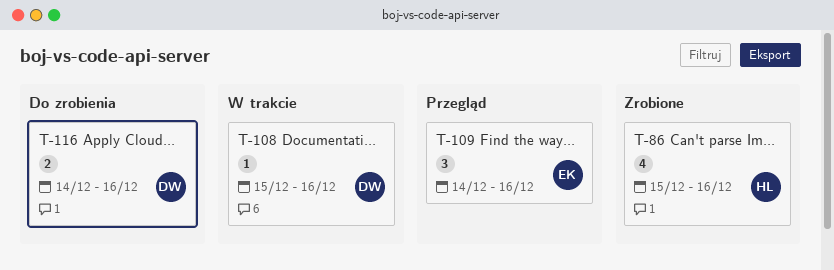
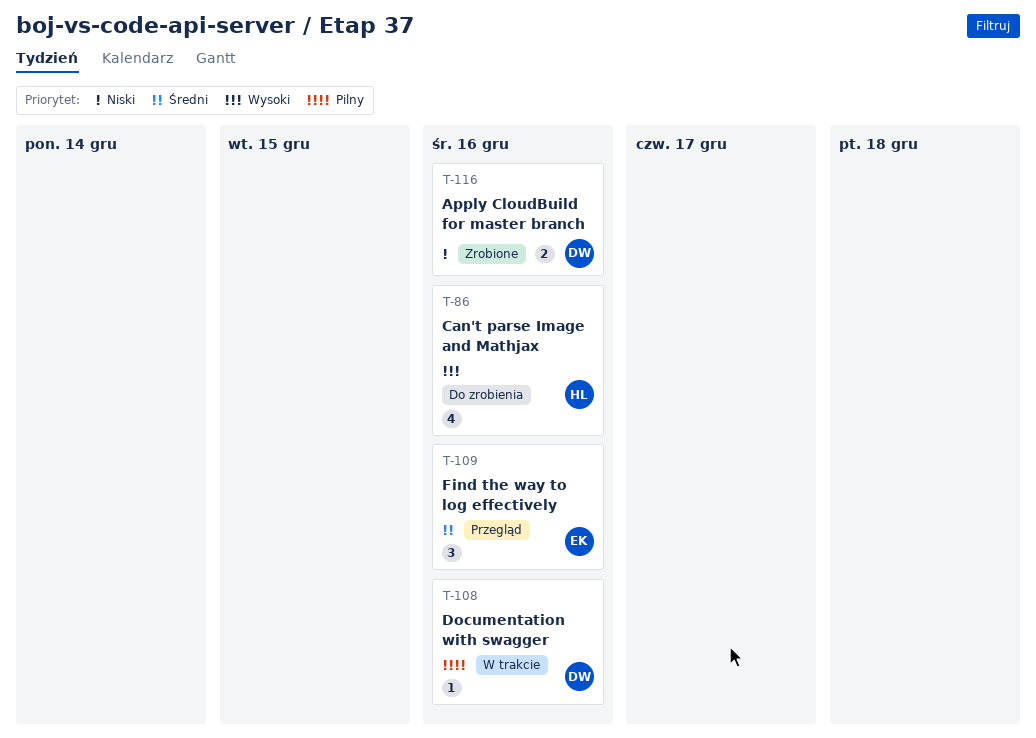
T-86, status: Zrobione -> Do zrobienia
T-116, status: Do zrobienia -> Zrobione

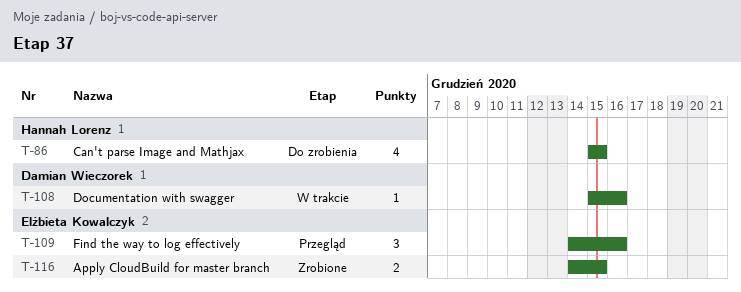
T-86, due: Dec 16 -> Dec 15
T-116, owner: Damian Wieczorek -> Elżbieta Kowalczyk
T-116, due: Dec 16 -> Dec 15

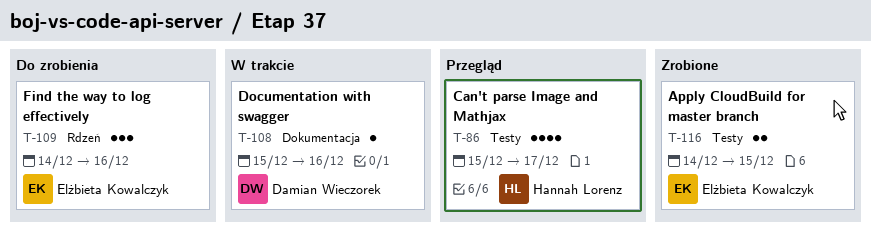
T-86, status: Do zrobienia -> Przegląd
T-86, due: Dec 15 -> Dec 17
T-109, status: Przegląd -> Do zrobienia

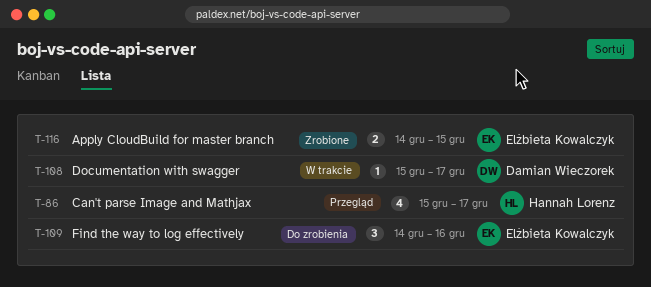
T-108, due: Dec 16 -> Dec 17

